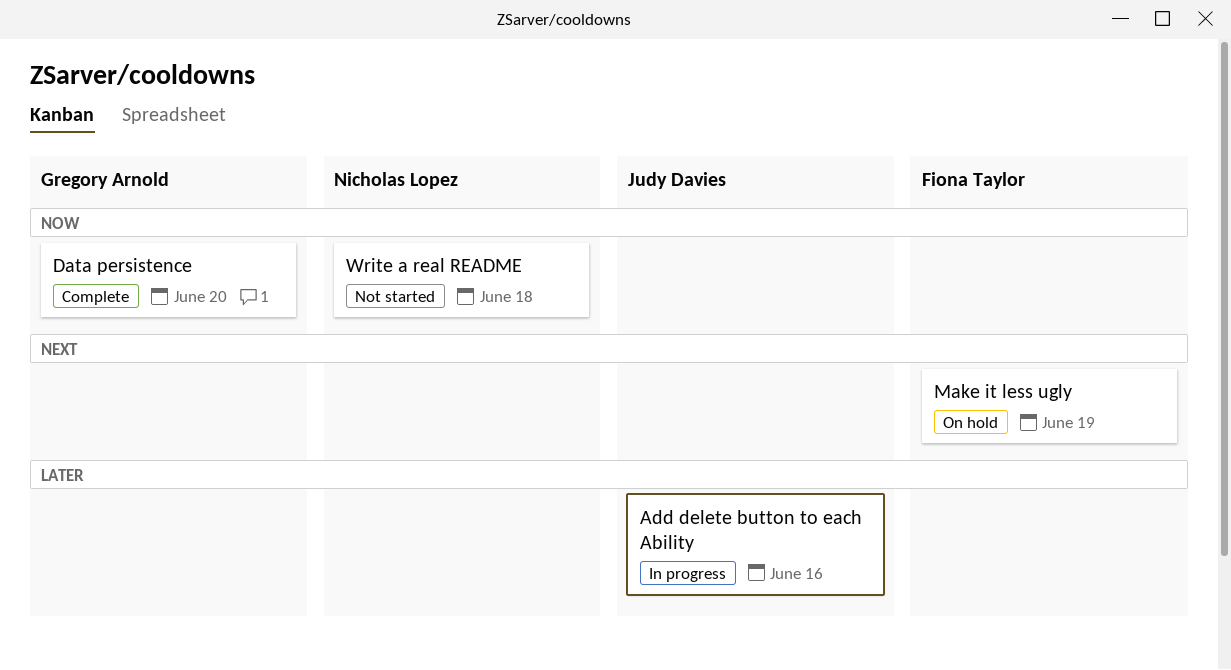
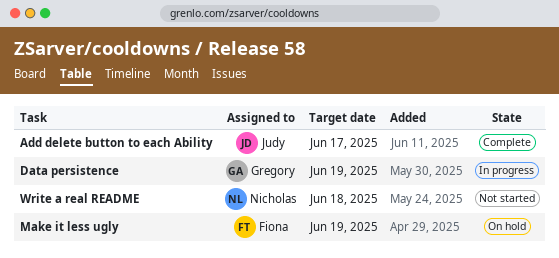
Add delete button to each Ability, status: In progress -> Complete
Add delete button to each Ability, due: Jun 16 -> Jun 17
Data persistence, status: Complete -> In progress
Data persistence, due: Jun 20 -> Jun 19

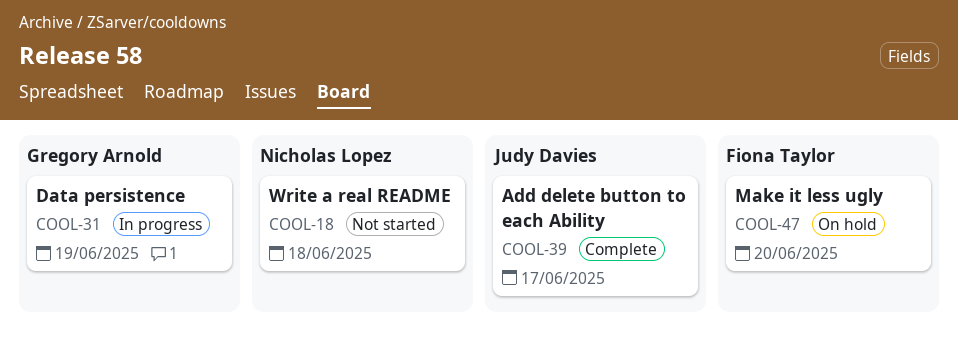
Make it less ugly, due: Jun 19 -> Jun 20

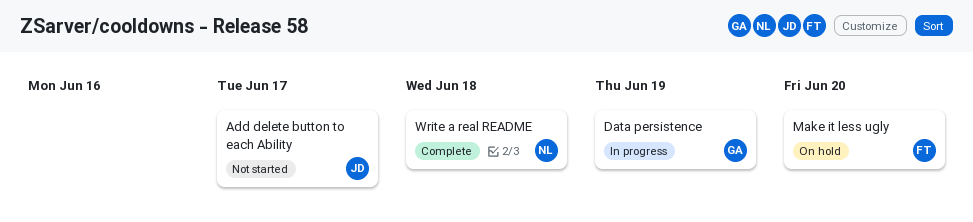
Add delete button to each Ability, status: Complete -> Not started
Write a real README, status: Not started -> Complete

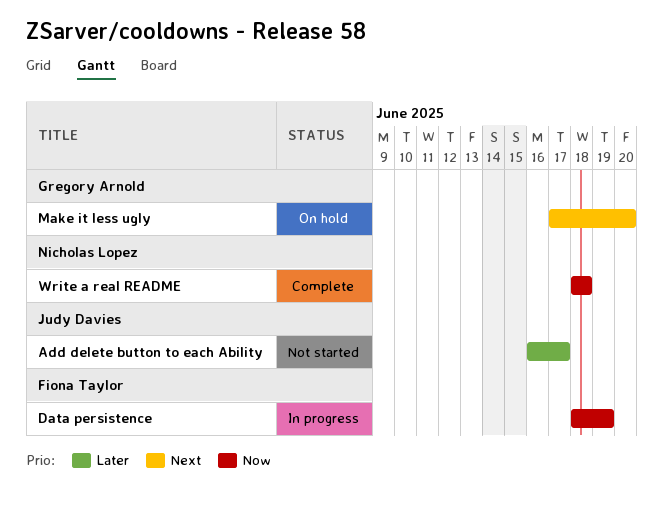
Data persistence, owner: Gregory Arnold -> Fiona Taylor
Make it less ugly, owner: Fiona Taylor -> Gregory Arnold

